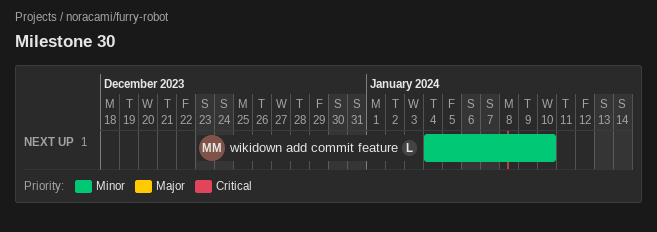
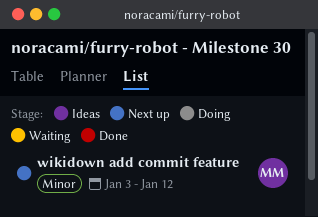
wikidown add commit feature, start: Jan 4 -> Jan 3
wikidown add commit feature, due: Jan 10 -> Jan 12

